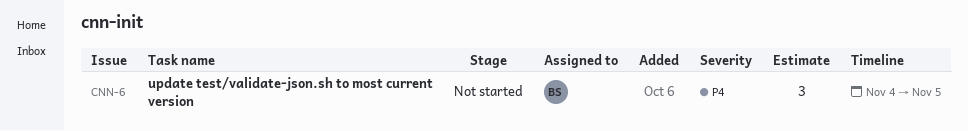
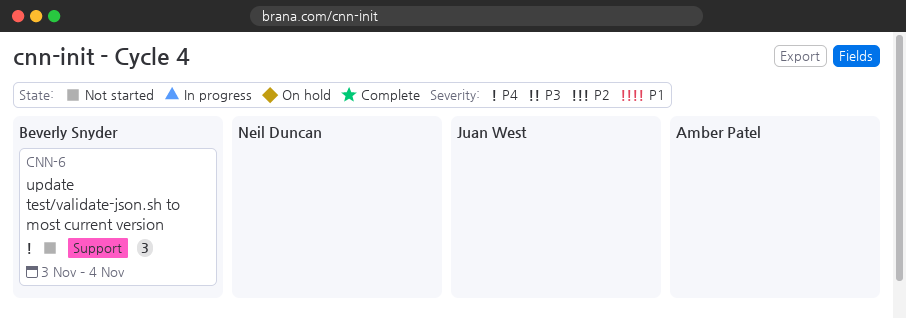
CNN-6, start: Nov 4 -> Nov 3
CNN-6, due: Nov 5 -> Nov 4

